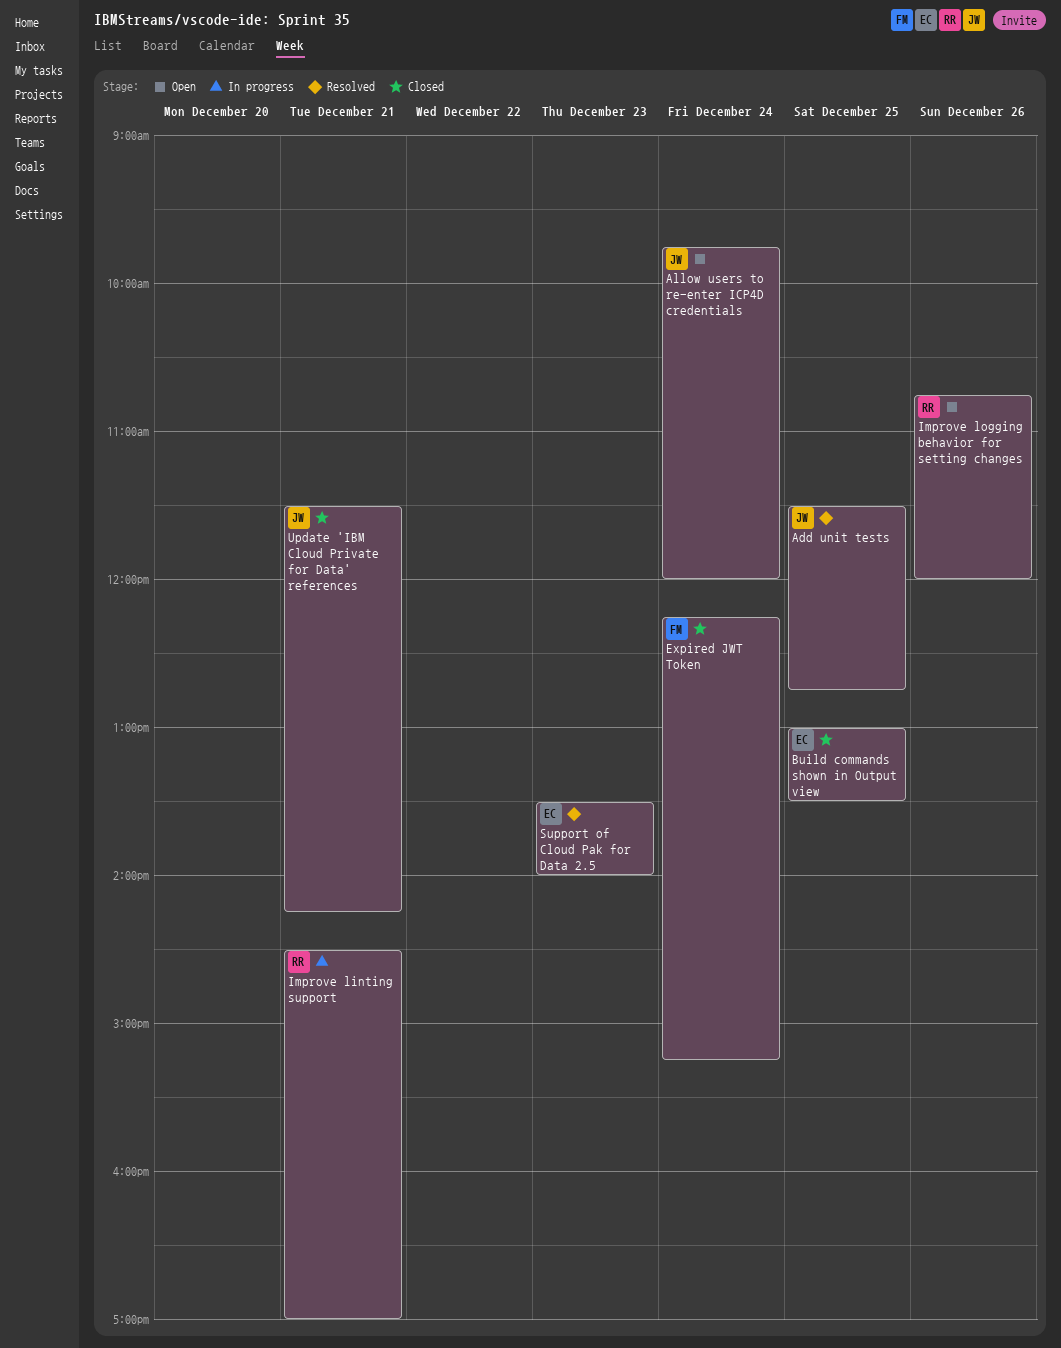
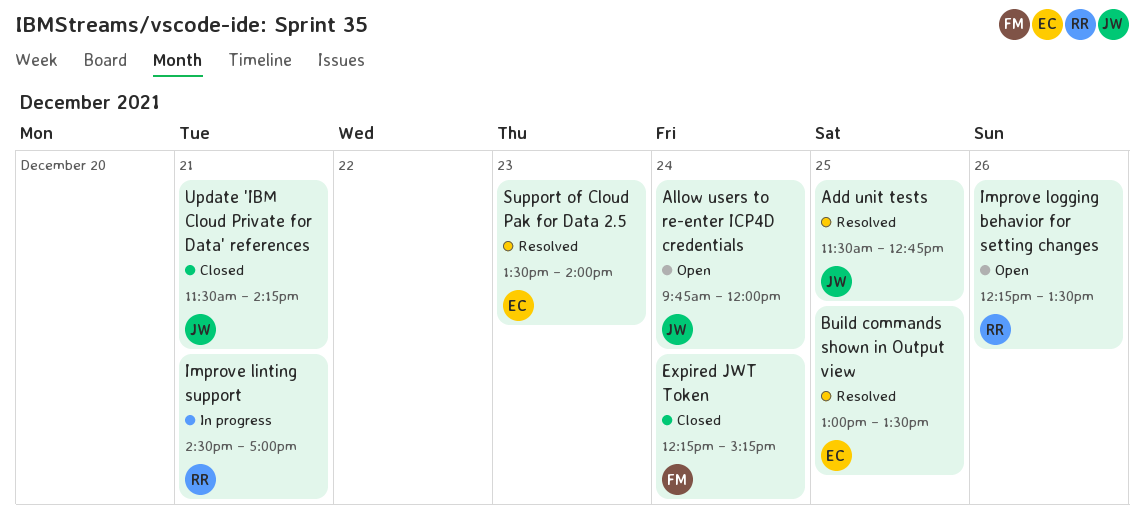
Build commands shown in Output view, status: Closed -> Resolved
Improve logging behavior for setting changes, begins: 10:45 -> 12:15
Improve logging behavior for setting changes, ends: 12:00 -> 13:30

